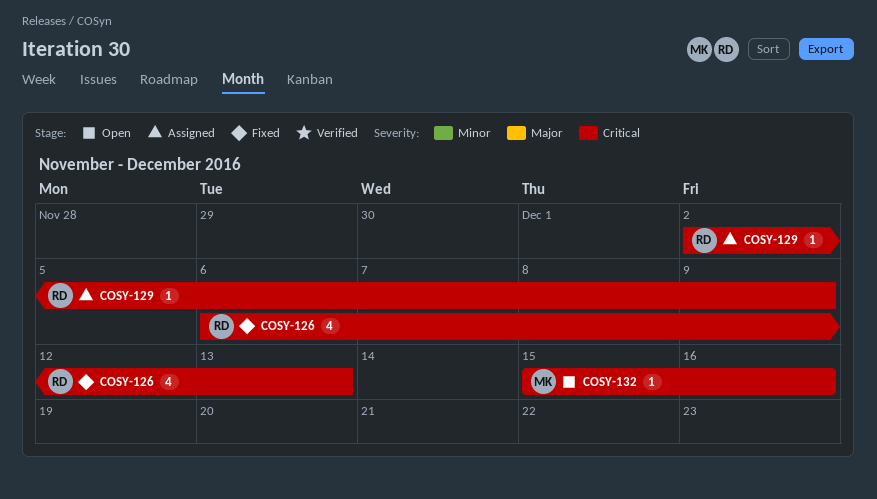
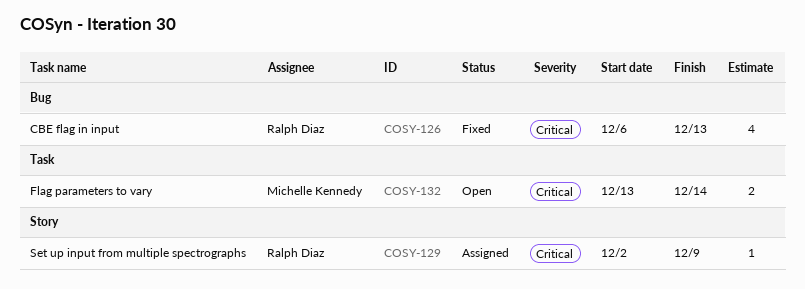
COSY-132, estimate: 1 -> 2
COSY-132, start: Dec 15 -> Dec 13
COSY-132, due: Dec 16 -> Dec 14

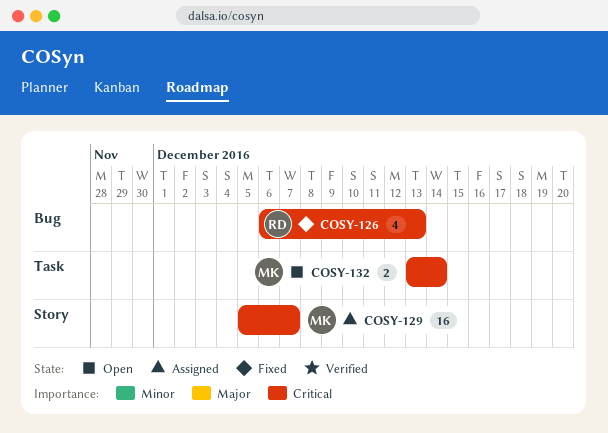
COSY-129, owner: Ralph Diaz -> Michelle Kennedy
COSY-129, estimate: 1 -> 16
COSY-129, start: Dec 2 -> Dec 5
COSY-129, due: Dec 9 -> Dec 7

